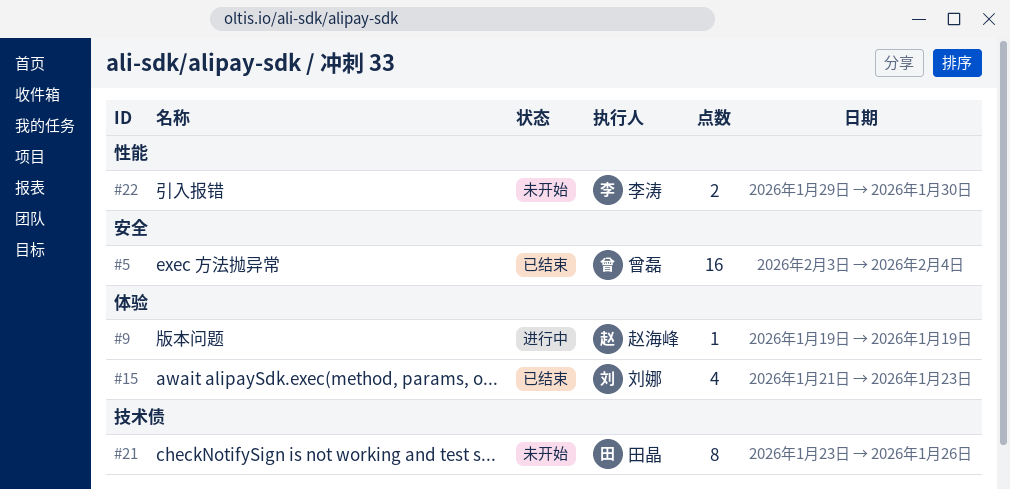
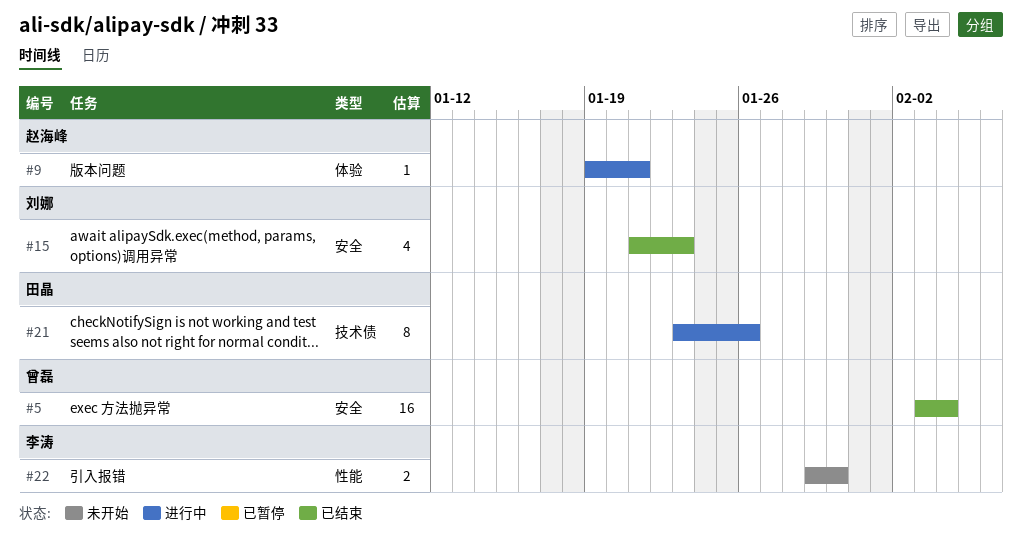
#9, due: Jan 19 -> Jan 21
#15, label: 体验 -> 安全
#21, status: 未开始 -> 进行中

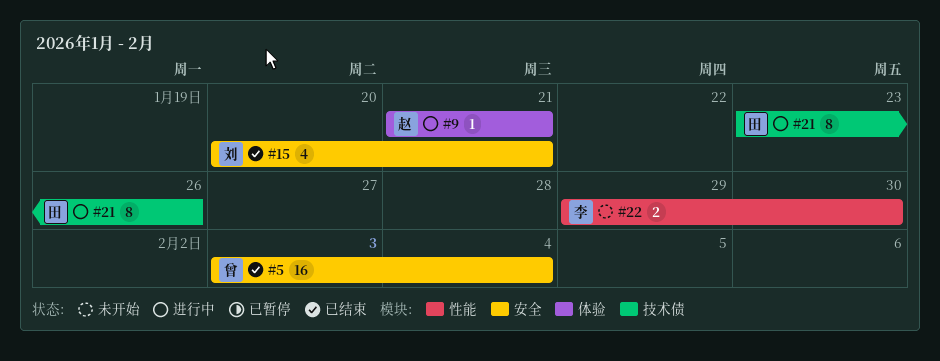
#9, start: Jan 19 -> Jan 21
#15, start: Jan 21 -> Jan 20
#15, due: Jan 23 -> Jan 21

